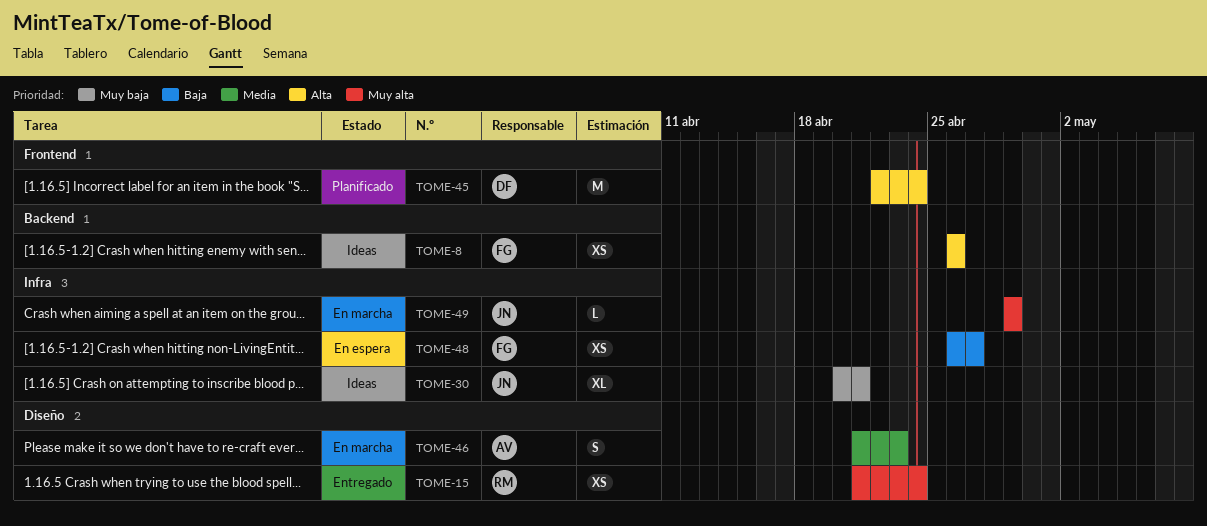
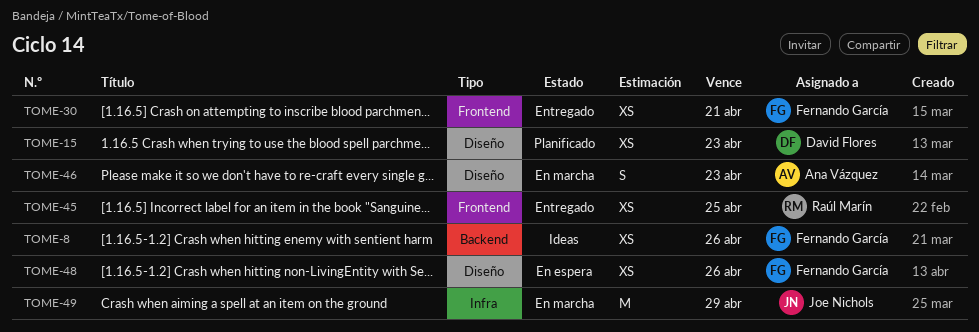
TOME-15, status: Entregado -> Planificado
TOME-15, owner: Raúl Marín -> David Flores
TOME-15, due: Apr 24 -> Apr 23
TOME-30, status: Ideas -> Entregado
TOME-30, owner: Joe Nichols -> Fernando García
TOME-30, label: Infra -> Frontend
TOME-30, estimate: XL -> XS
TOME-45, status: Planificado -> Entregado
TOME-45, owner: David Flores -> Raúl Marín
TOME-45, estimate: M -> XS
TOME-45, due: Apr 24 -> Apr 25
TOME-48, label: Infra -> Diseño
TOME-48, due: Apr 27 -> Apr 26
TOME-49, estimate: L -> M

